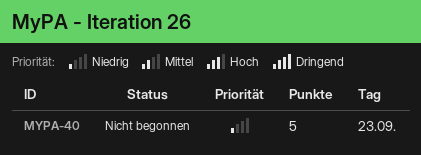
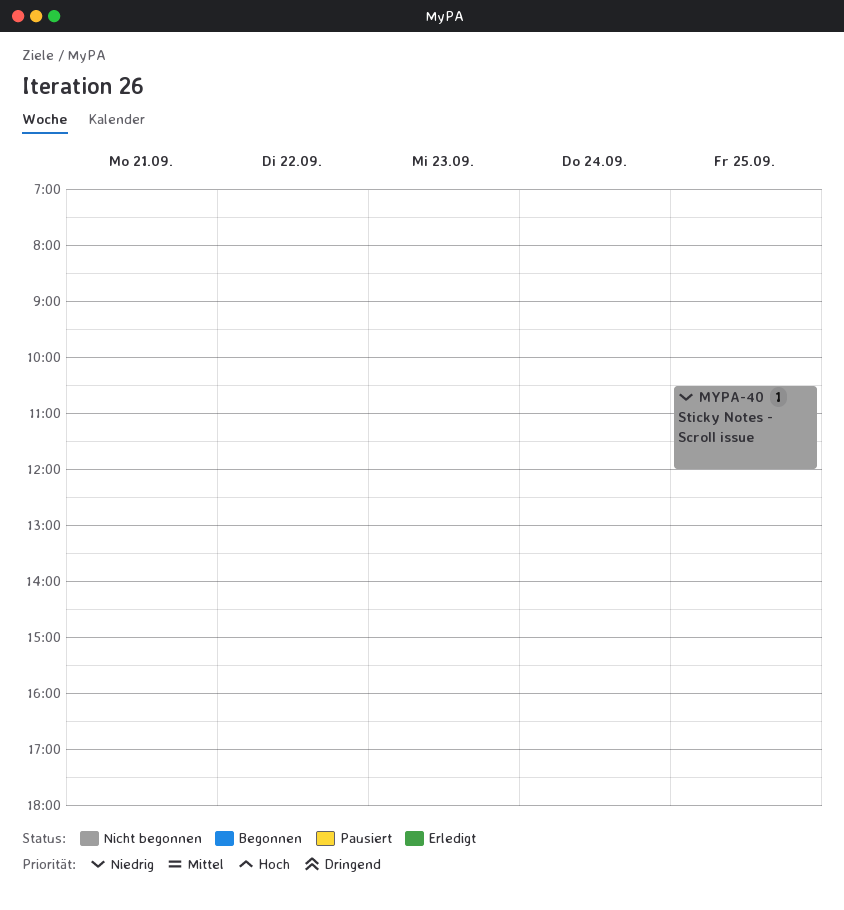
MYPA-40, estimate: 5 -> 1
MYPA-40, day: Sep 23 -> Sep 25

